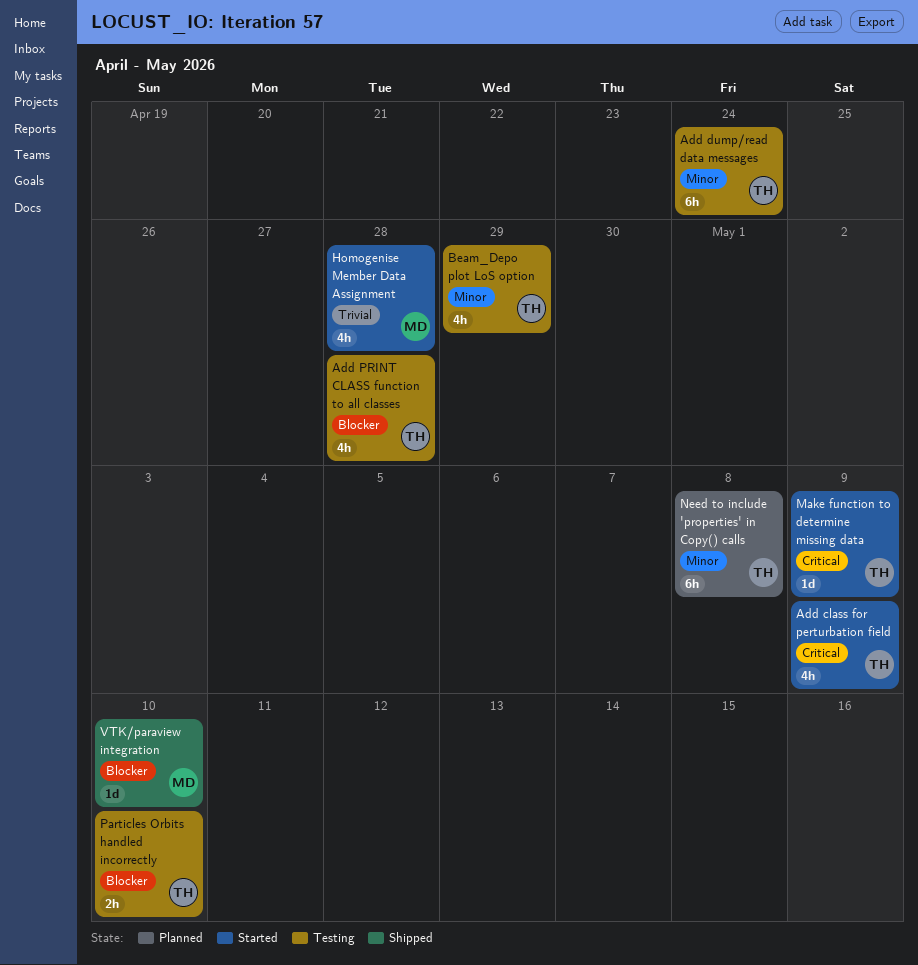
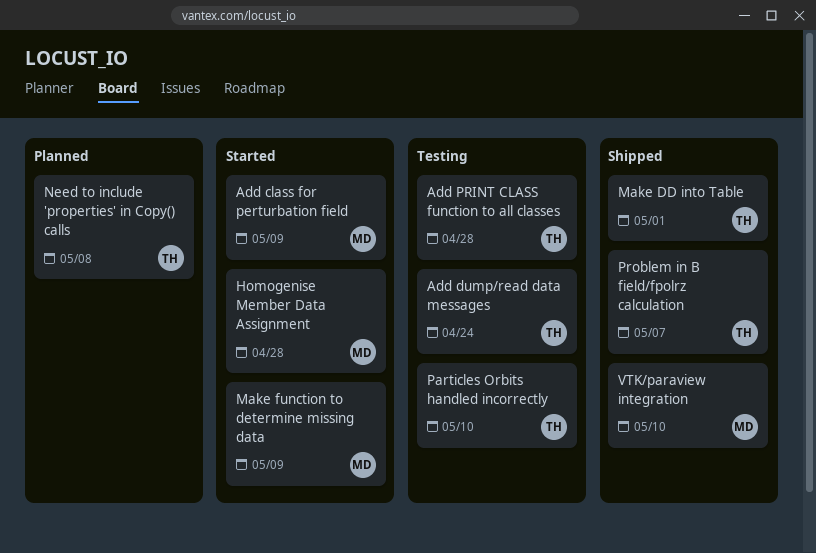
Add class for perturbation field, owner: TH -> MD
Beam_Depo plot LoS option: present -> none
Make DD into Table: none -> present
Make function to determine missing data, owner: TH -> MD
Problem in B field/fpolrz calculation: none -> present

